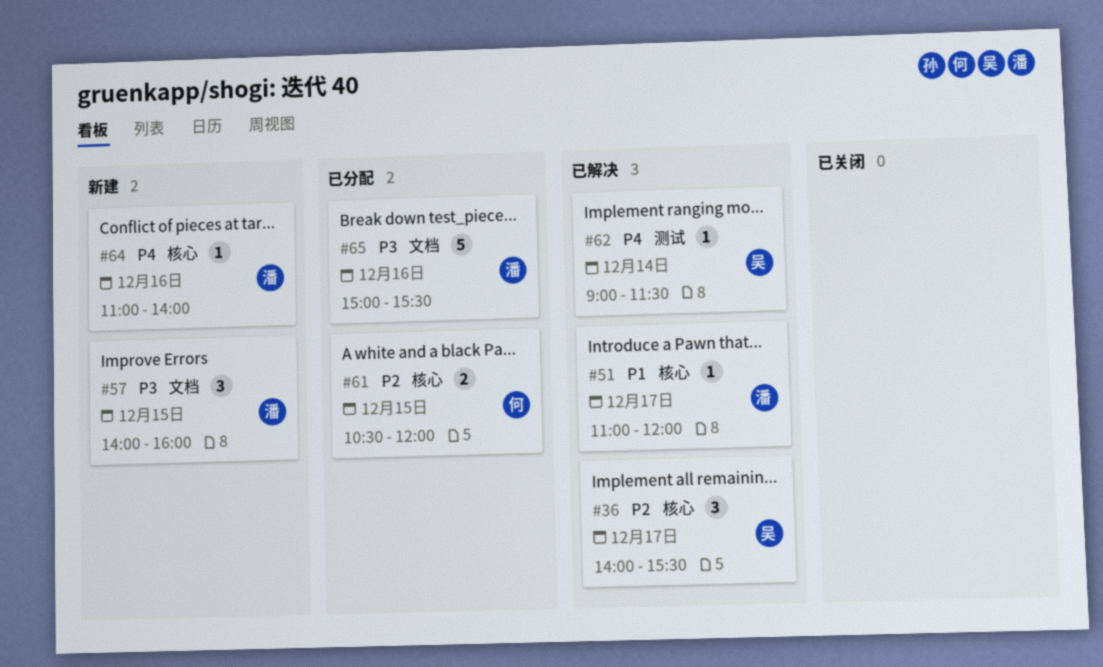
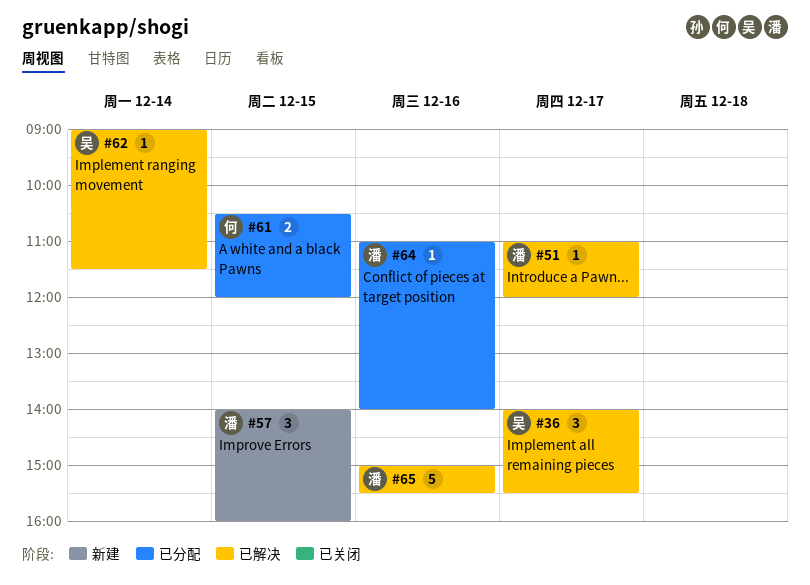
#64, status: 新建 -> 已分配
#65, status: 已分配 -> 已解决

